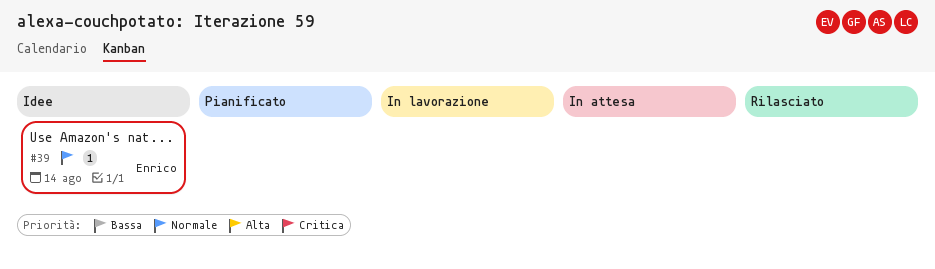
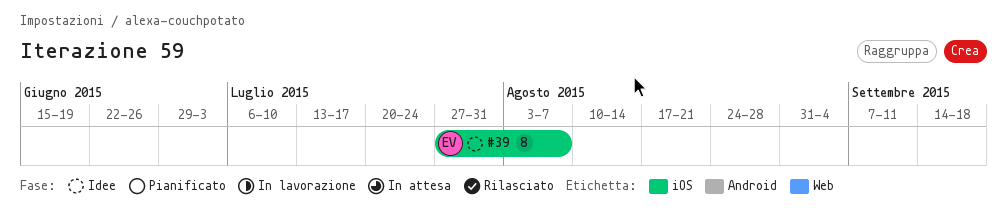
#39, estimate: 1 -> 8
#39, due: Aug 14 -> Aug 7

